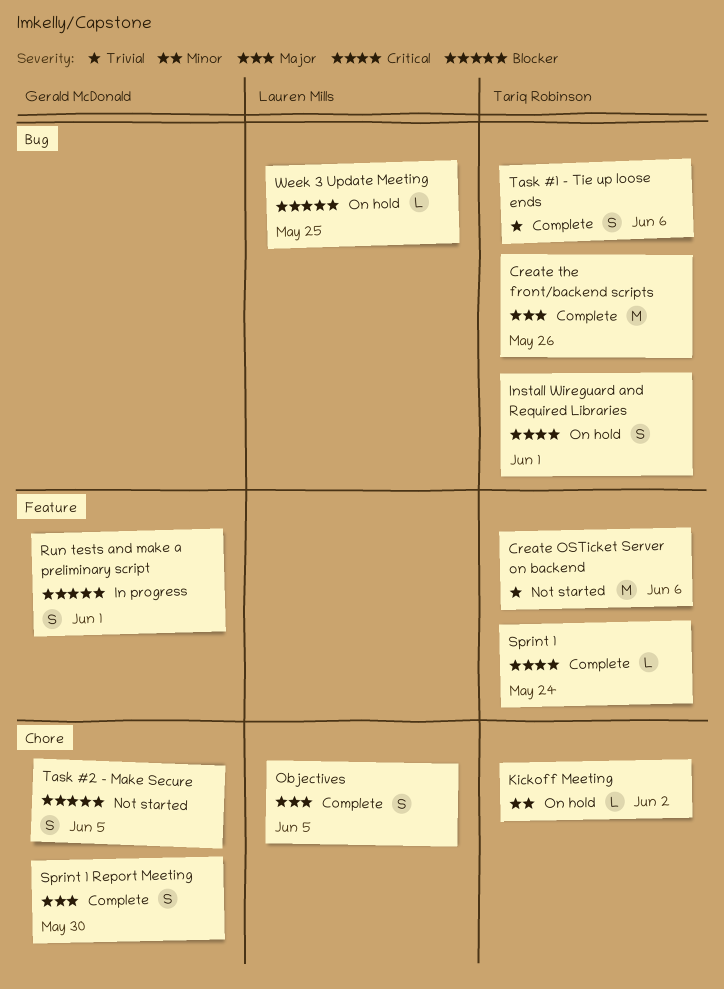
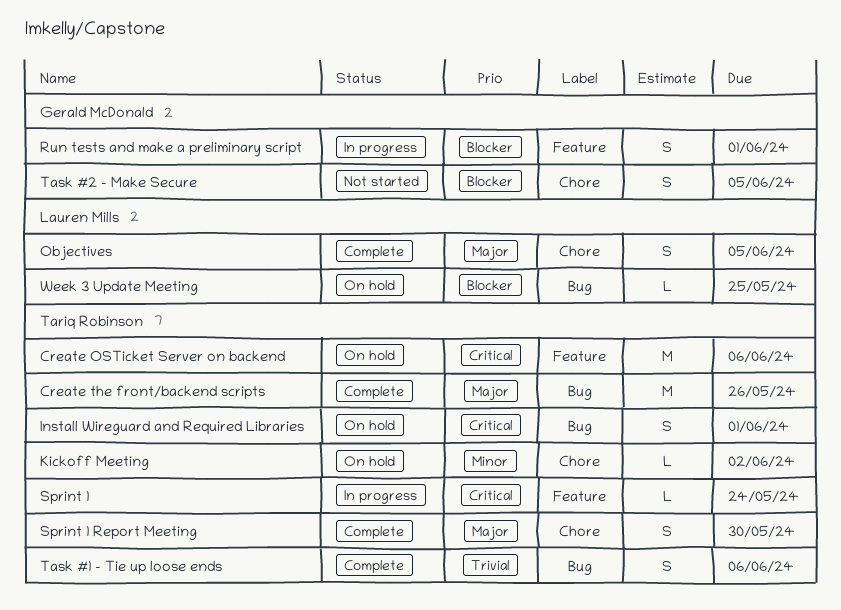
Create OSTicket Server on backend, status: Not started -> On hold
Create OSTicket Server on backend, priority: Trivial -> Critical
Sprint 1, status: Complete -> In progress
Sprint 1 Report Meeting, owner: Gerald McDonald -> Tariq Robinson

